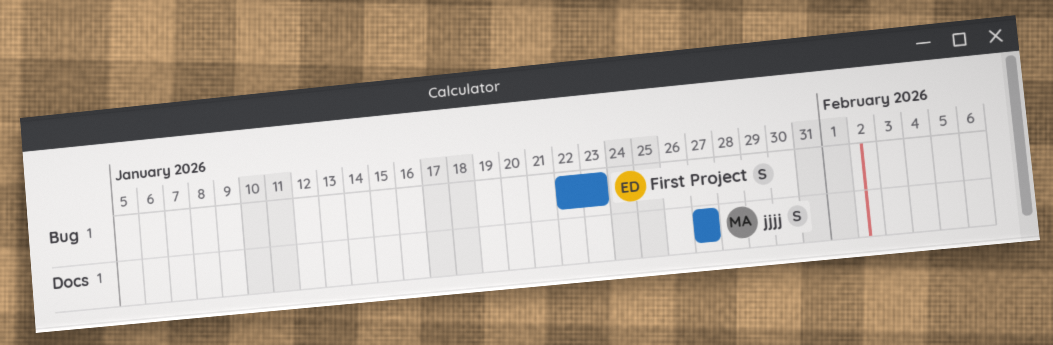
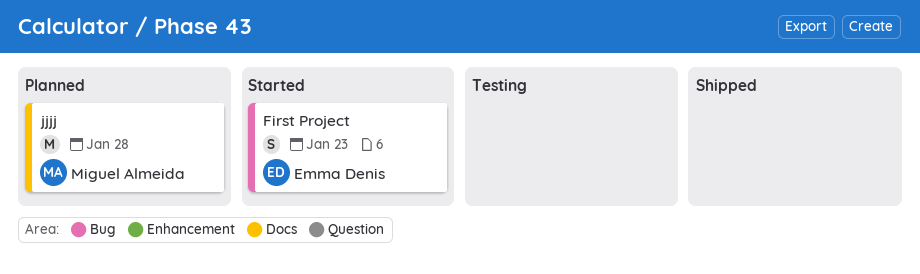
jjjj, estimate: S -> M
jjjj, due: Jan 27 -> Jan 28

